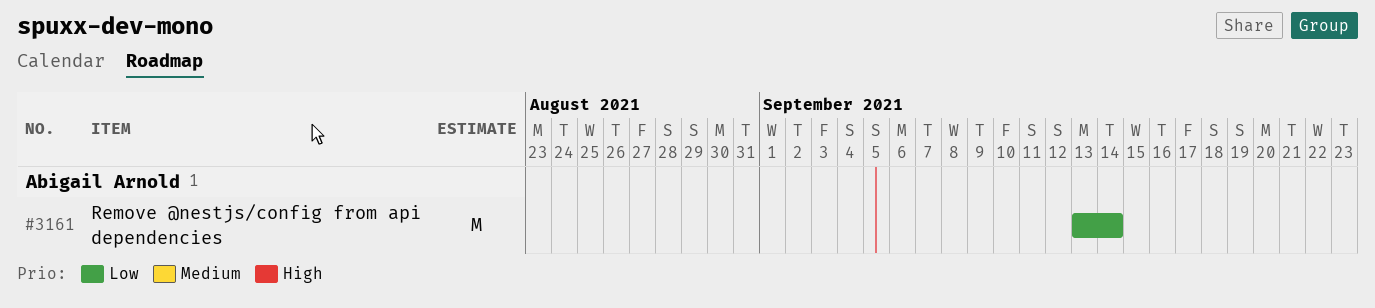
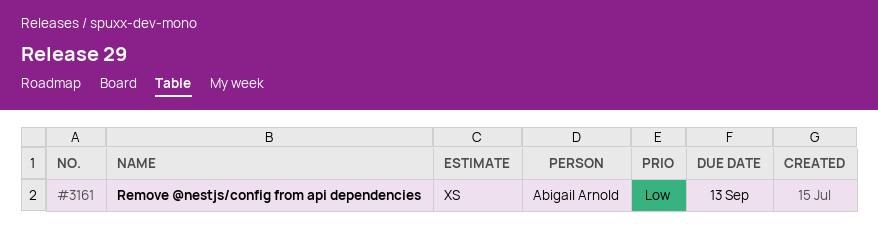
#3161, estimate: M -> XS
#3161, due: Sep 14 -> Sep 13

